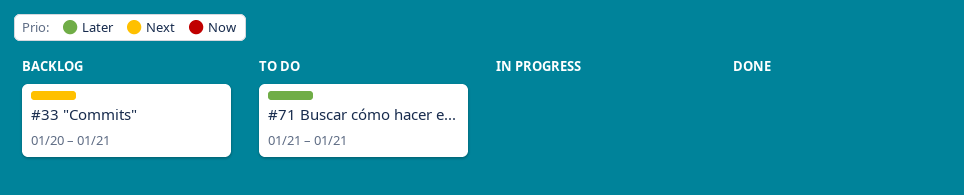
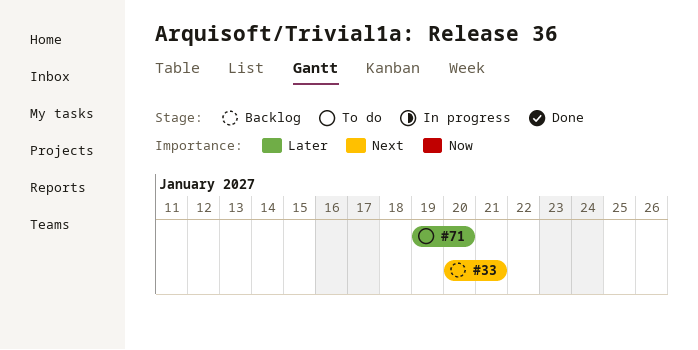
#71, start: Jan 21 -> Jan 19
#71, due: Jan 21 -> Jan 20

